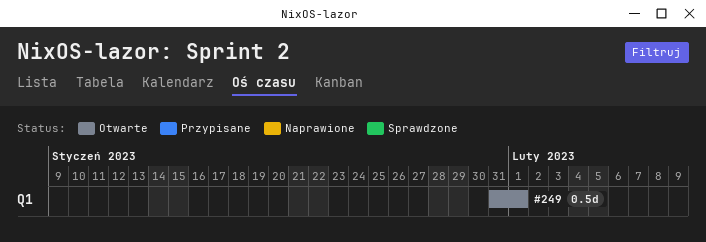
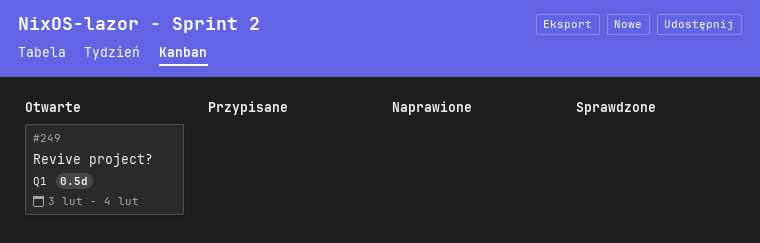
#249, start: Jan 31 -> Feb 3
#249, due: Feb 1 -> Feb 4

